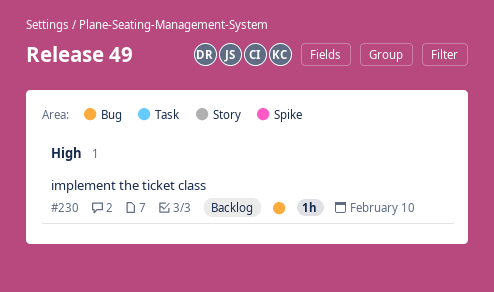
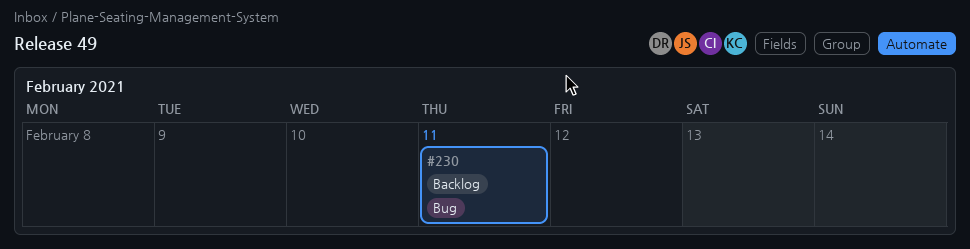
#230, due: Feb 10 -> Feb 11

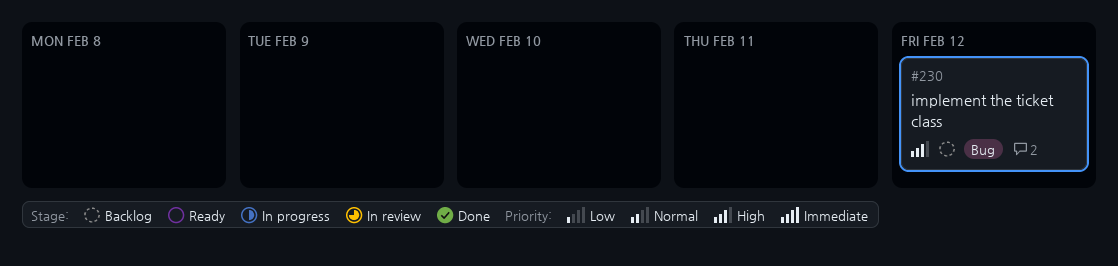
#230, due: Feb 11 -> Feb 12

